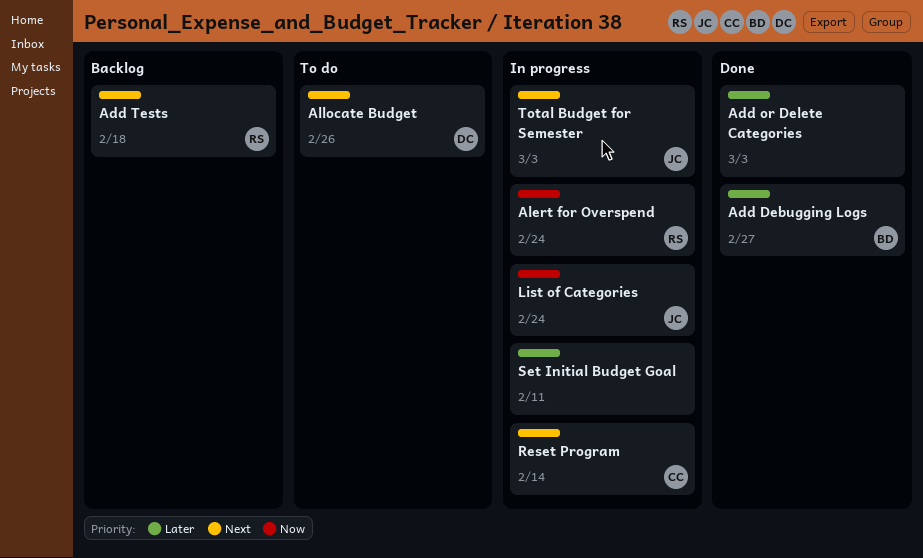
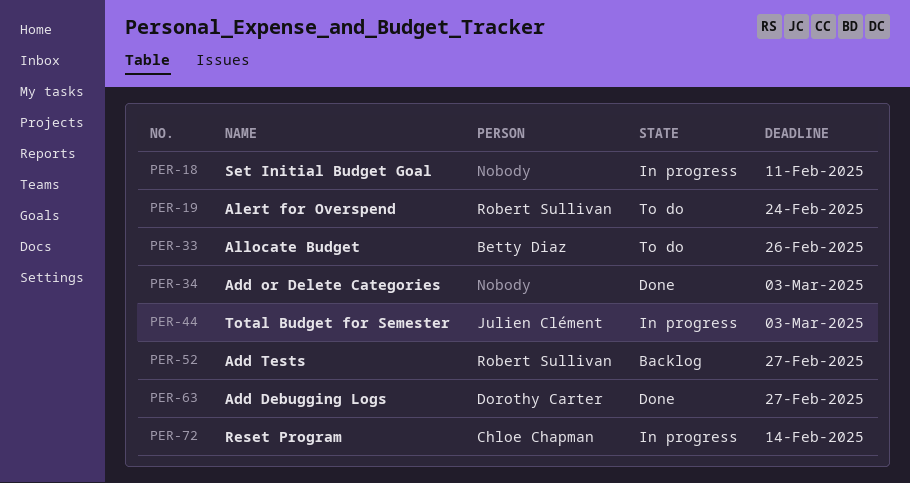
Add Debugging Logs, owner: Betty Diaz -> Dorothy Carter
Add Tests, due: Feb 18 -> Feb 27
Alert for Overspend, status: In progress -> To do
Allocate Budget, owner: Dorothy Carter -> Betty Diaz
List of Categories: present -> none

